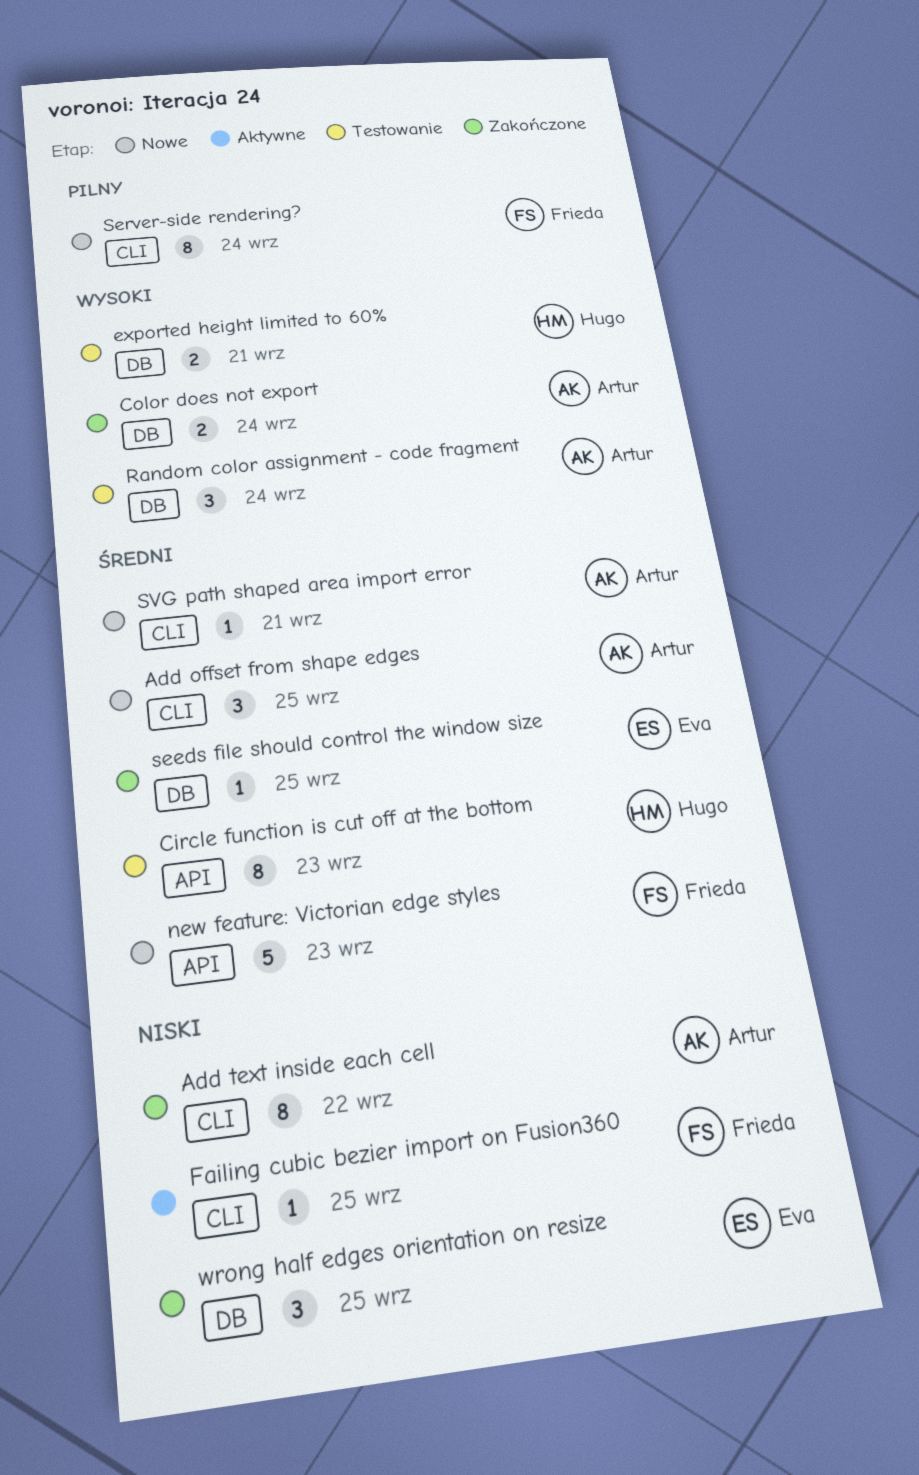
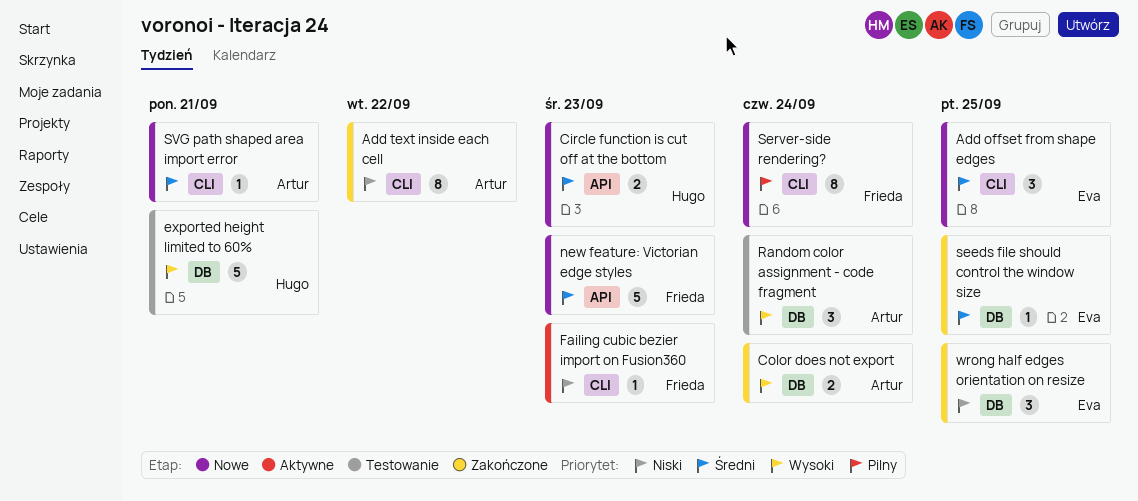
Add offset from shape edges, owner: Artur -> Eva
Circle function is cut off at the bottom, status: Testowanie -> Nowe
Circle function is cut off at the bottom, estimate: 8 -> 2
exported height limited to 60%, estimate: 2 -> 5
Failing cubic bezier import on Fusion360, due: Sep 25 -> Sep 23

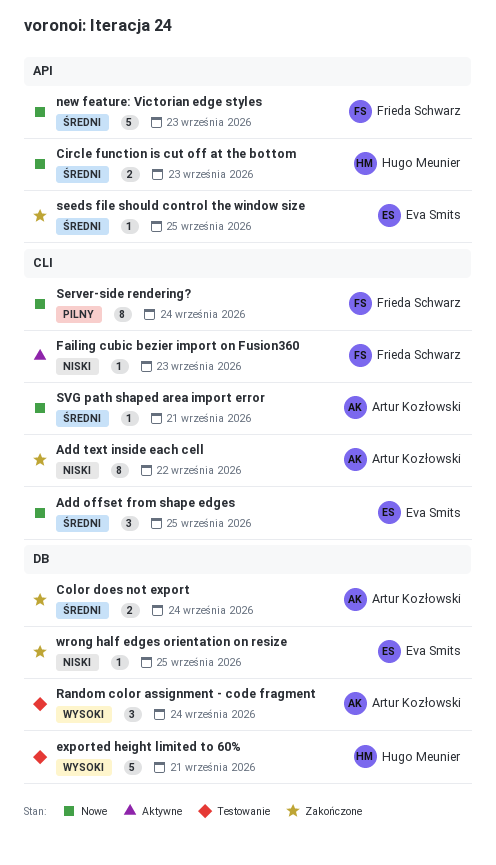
Color does not export, priority: Wysoki -> Średni
seeds file should control the window size, label: DB -> API
wrong half edges orientation on resize, estimate: 3 -> 1

